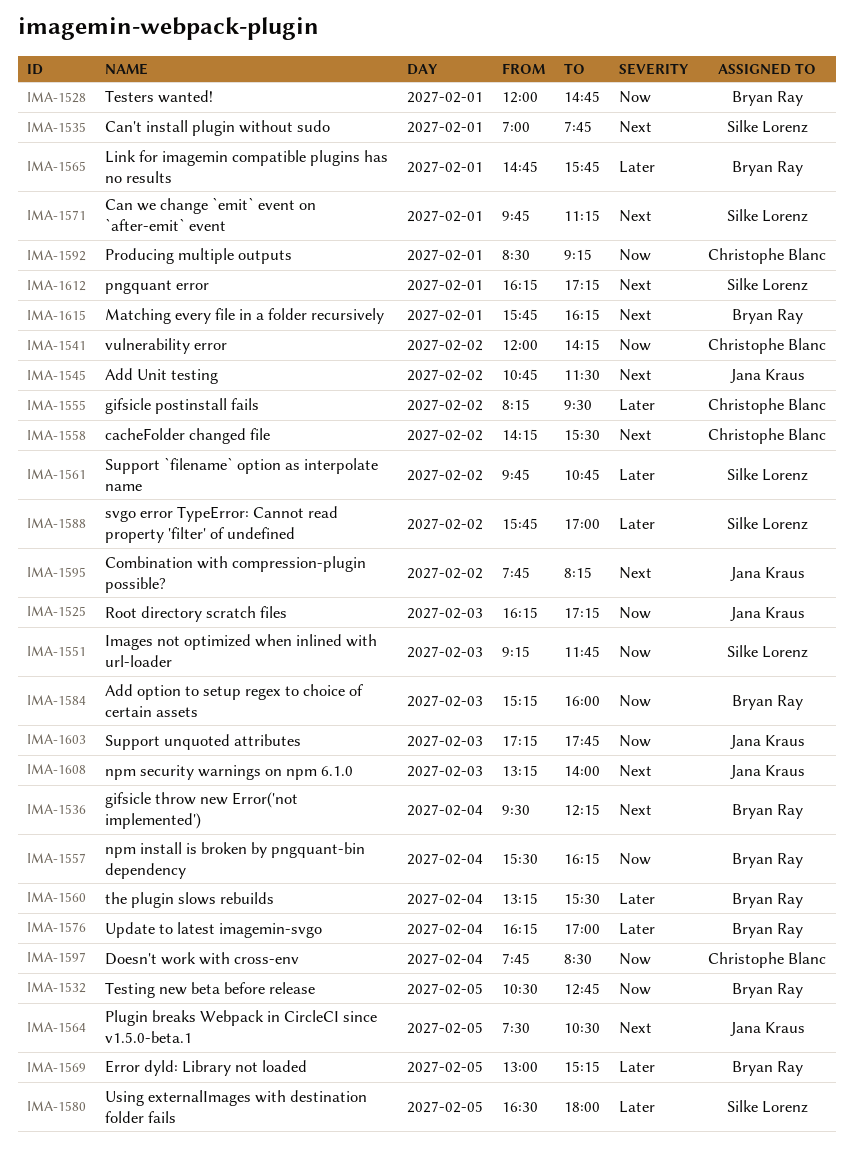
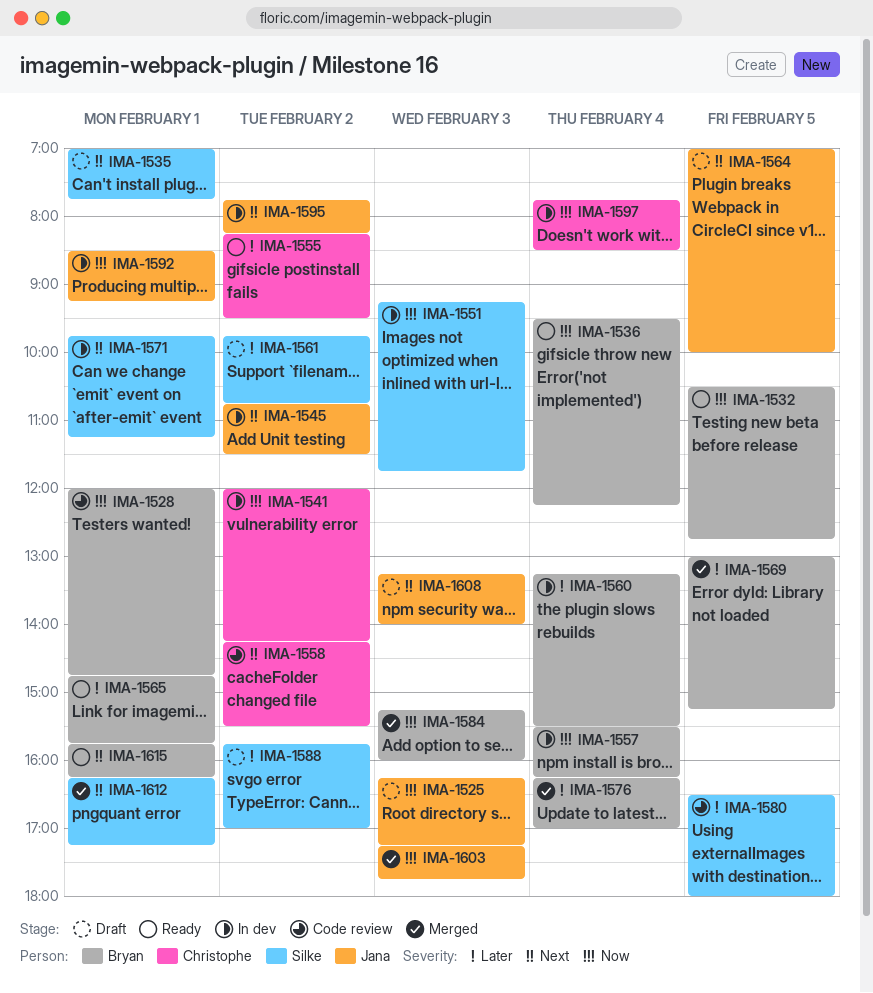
IMA-1536, priority: Next -> Now
IMA-1564, begins: 07:30 -> 07:00
IMA-1564, ends: 10:30 -> 10:00
IMA-1592, owner: Christophe Blanc -> Jana Kraus

